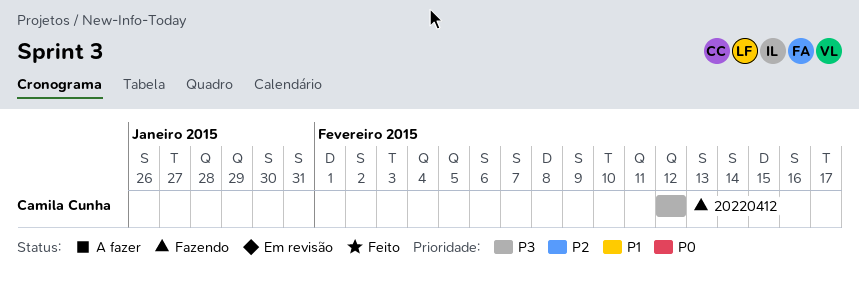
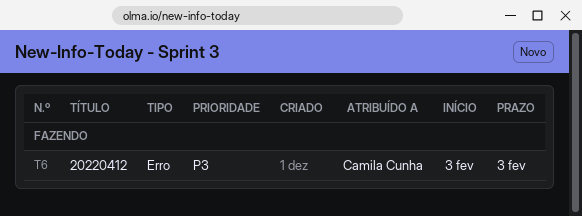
20220412, start: Feb 12 -> Feb 3
20220412, due: Feb 12 -> Feb 3

